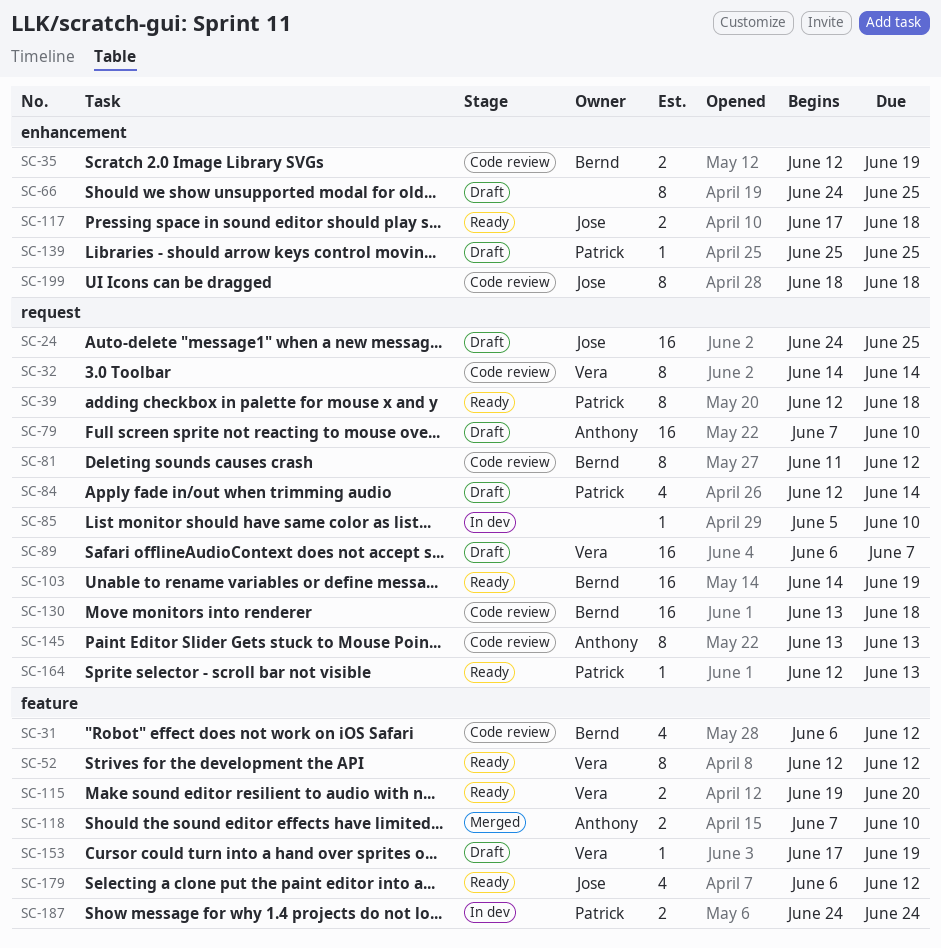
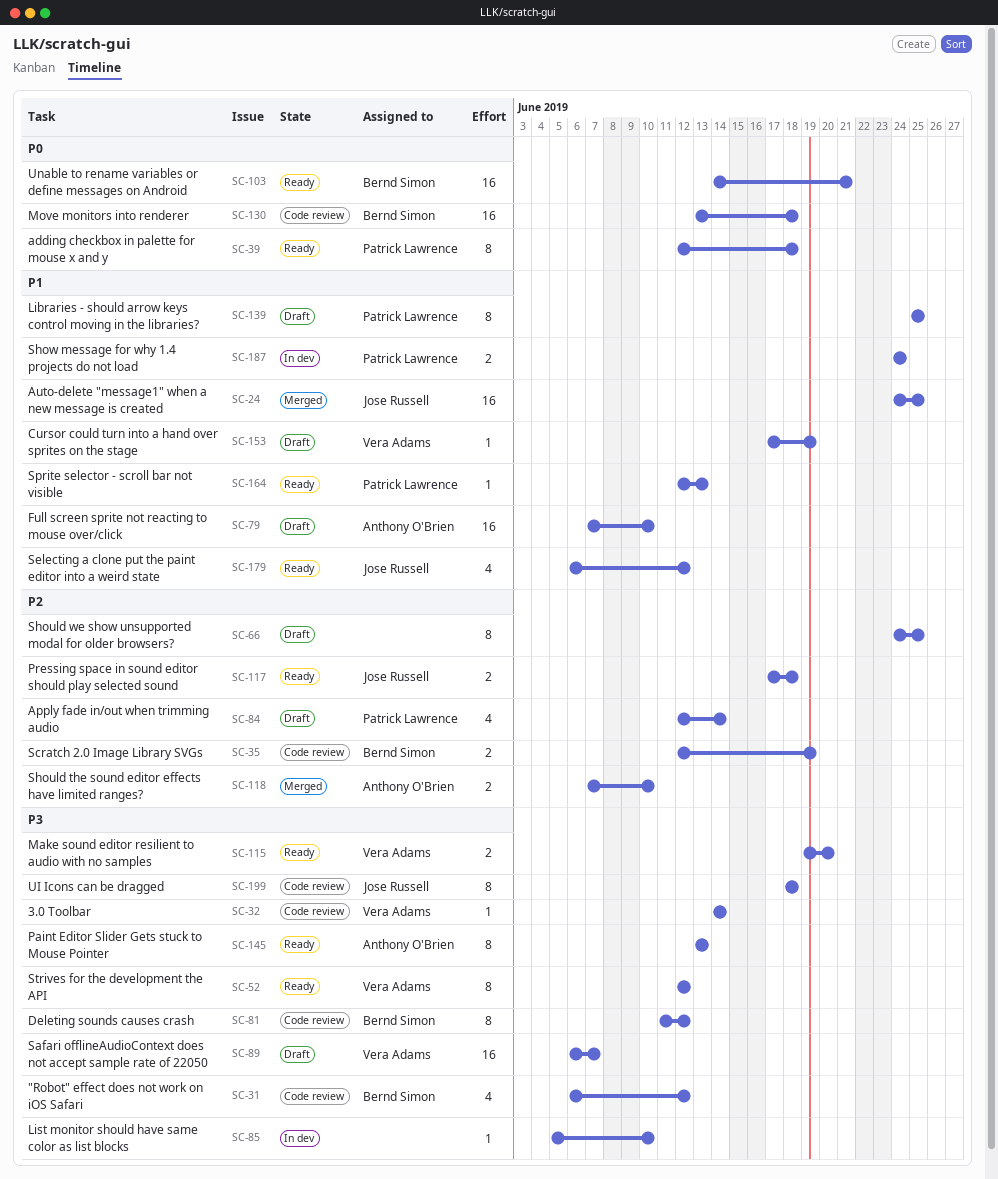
SC-24, status: Draft -> Merged
SC-32, estimate: 8 -> 1
SC-103, due: Jun 19 -> Jun 21
SC-139, estimate: 1 -> 8
SC-145, status: Code review -> Ready

